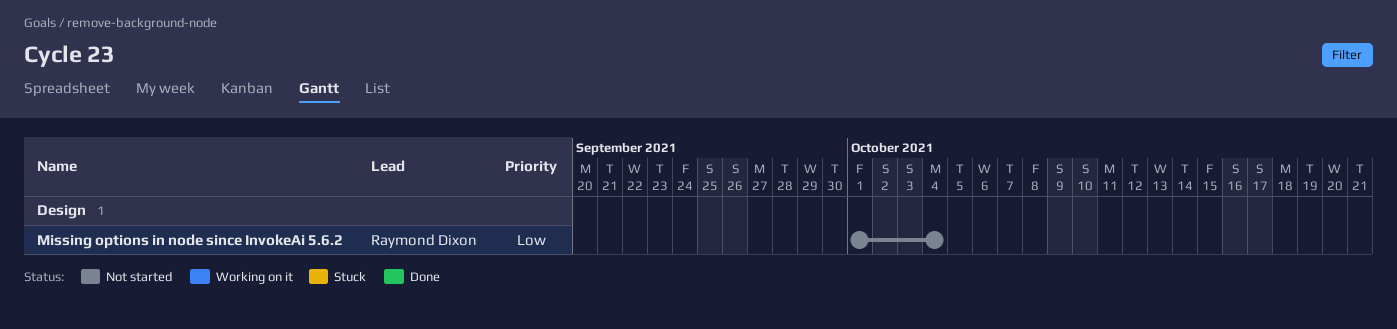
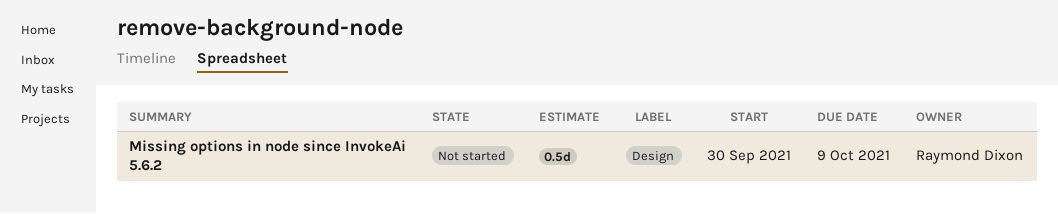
Missing options in node since InvokeAi 5.6.2, start: Oct 1 -> Sep 30
Missing options in node since InvokeAi 5.6.2, due: Oct 4 -> Oct 9

